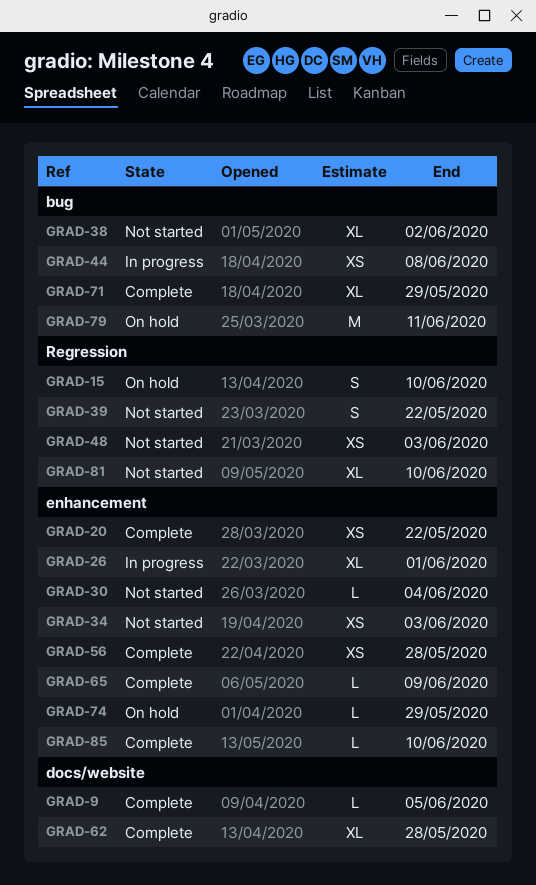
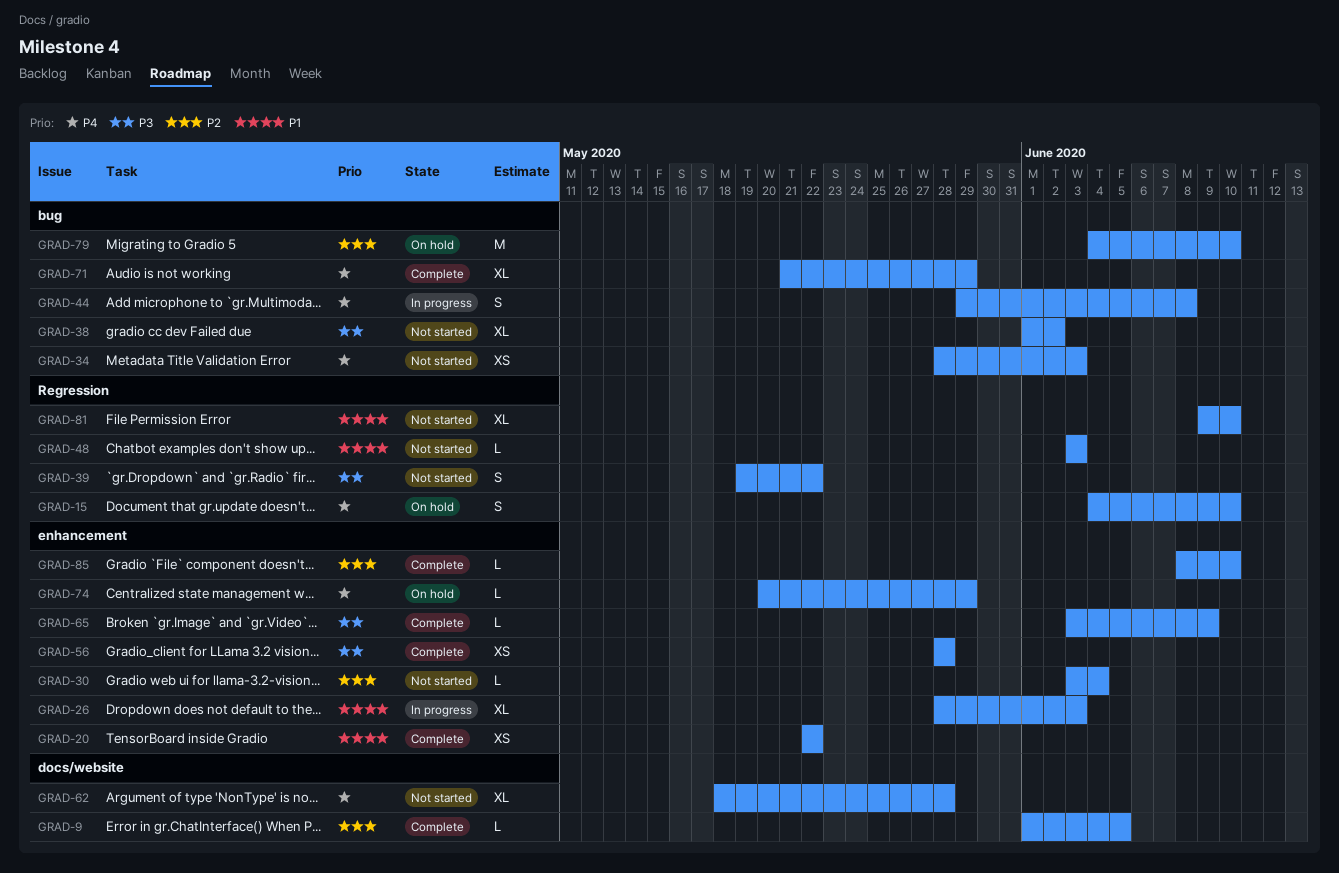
GRAD-26, due: Jun 1 -> Jun 3
GRAD-34, label: enhancement -> bug
GRAD-44, estimate: XS -> S
GRAD-48, estimate: XS -> L
GRAD-62, status: Complete -> Not started
GRAD-79, due: Jun 11 -> Jun 10

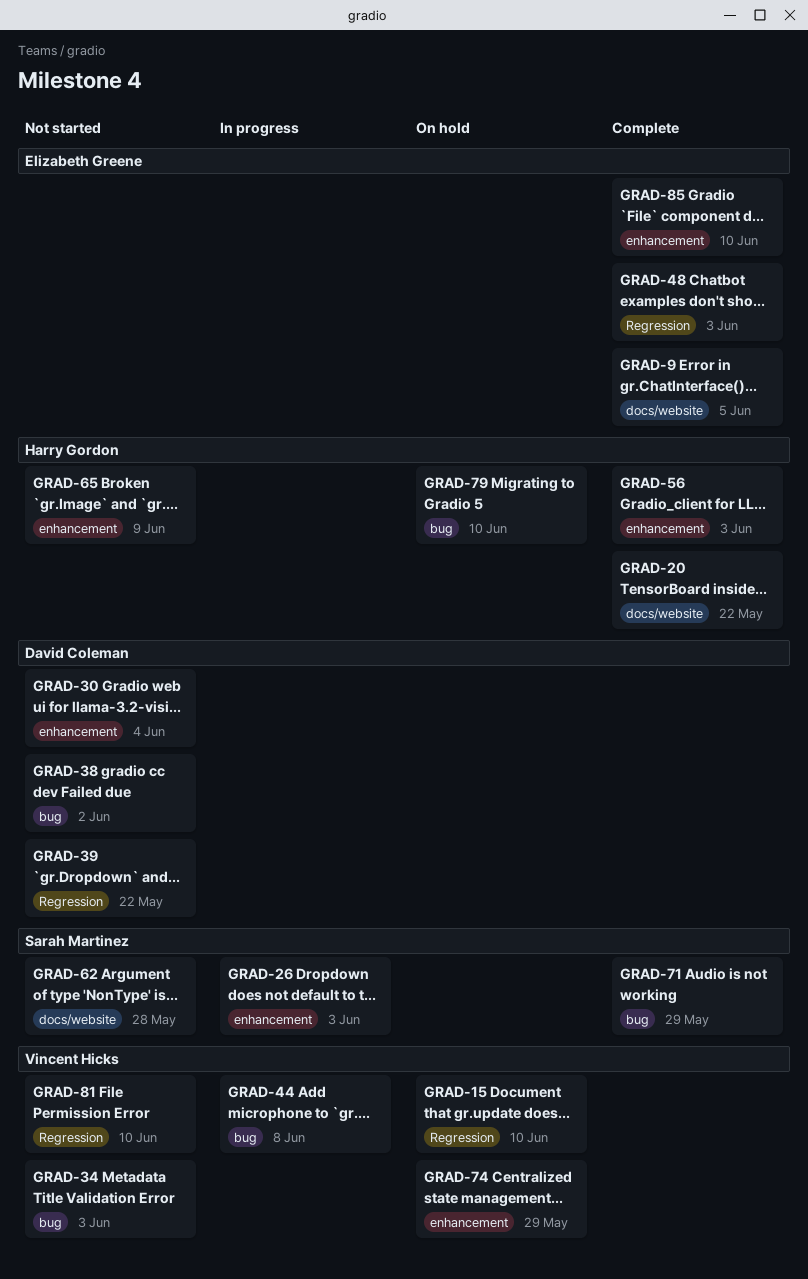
GRAD-20, label: enhancement -> docs/website
GRAD-48, status: Not started -> Complete
GRAD-56, due: May 28 -> Jun 3
GRAD-65, status: Complete -> Not started

